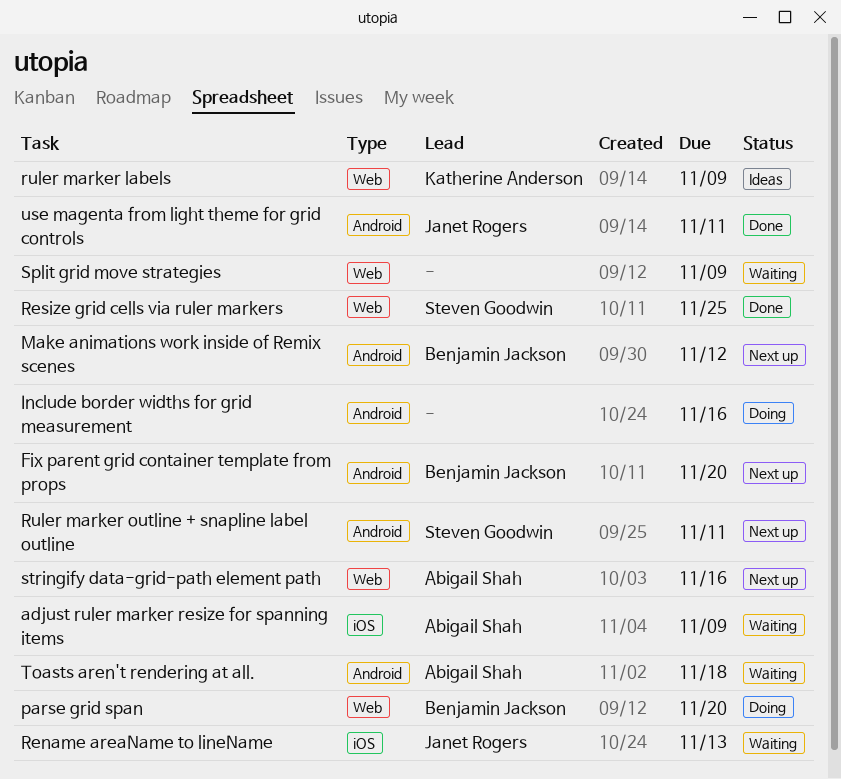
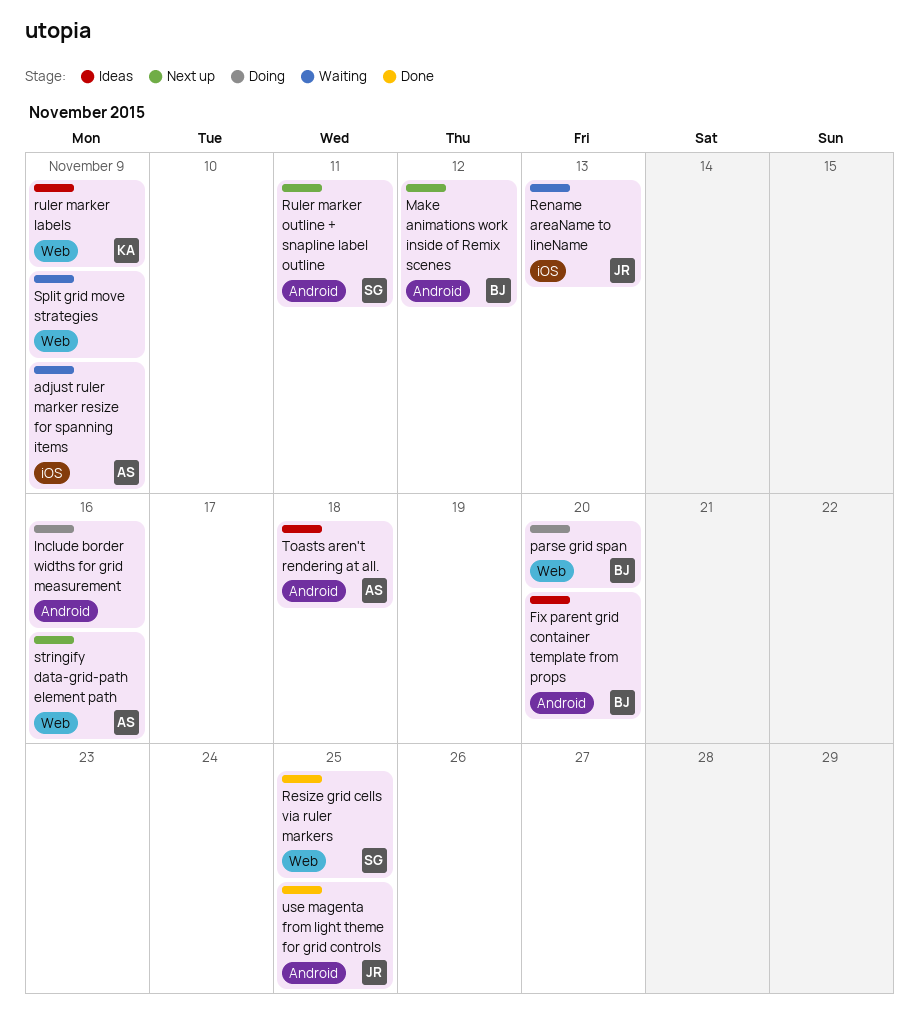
Fix parent grid container template from props, status: Next up -> Ideas
Toasts aren't rendering at all., status: Waiting -> Ideas
use magenta from light theme for grid controls, due: Nov 11 -> Nov 25

